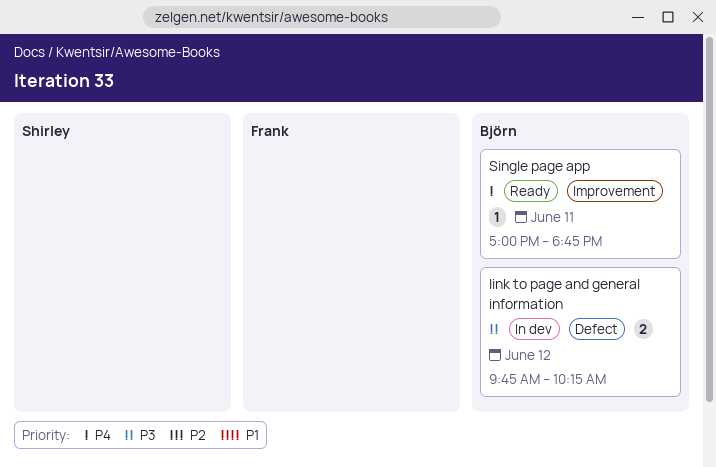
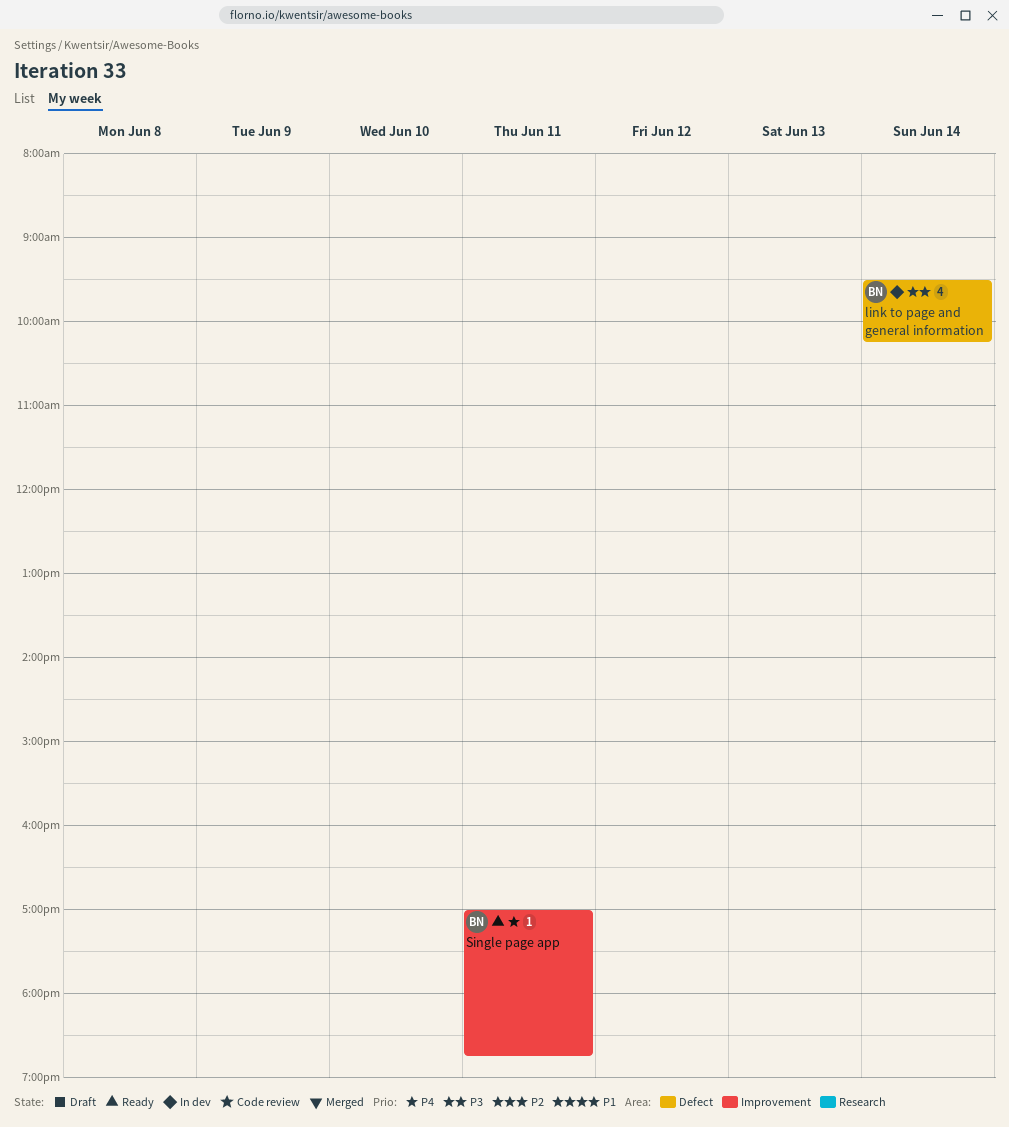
link to page and general information, estimate: 2 -> 4
link to page and general information, day: Jun 12 -> Jun 14
link to page and general information, begins: 09:45 -> 09:30

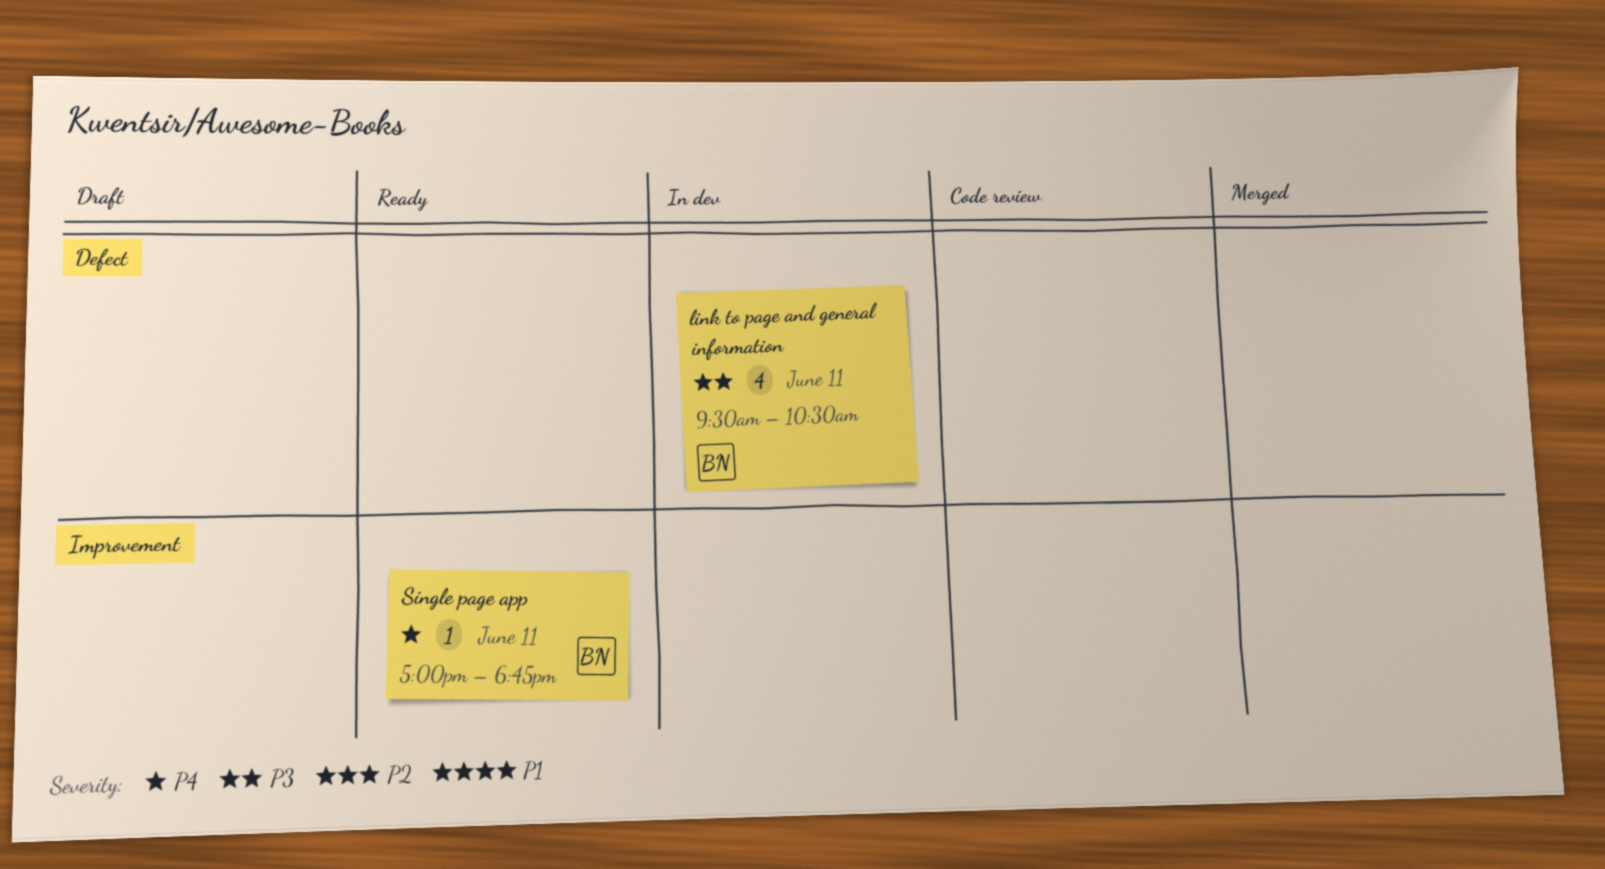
link to page and general information, day: Jun 14 -> Jun 11
link to page and general information, ends: 10:15 -> 10:30

